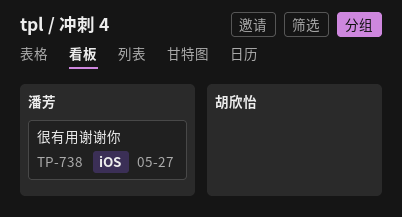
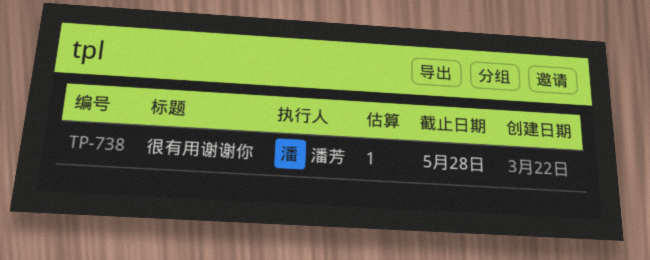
TP-738, due: May 27 -> May 28

